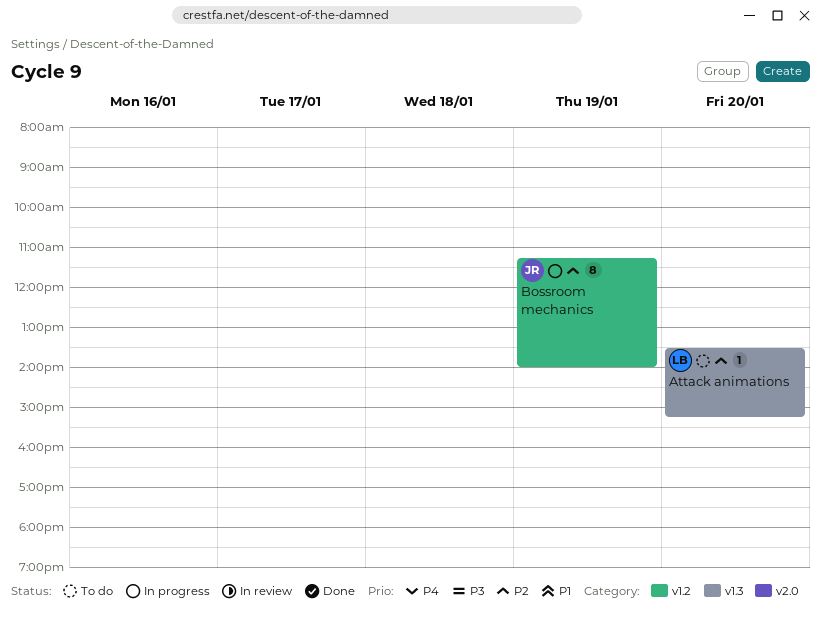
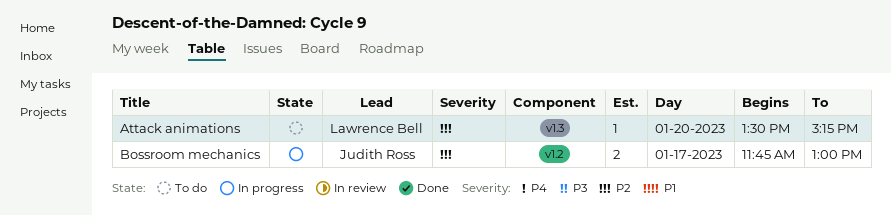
Bossroom mechanics, estimate: 8 -> 2
Bossroom mechanics, day: Jan 19 -> Jan 17
Bossroom mechanics, begins: 11:15 -> 11:45
Bossroom mechanics, ends: 14:00 -> 13:00

